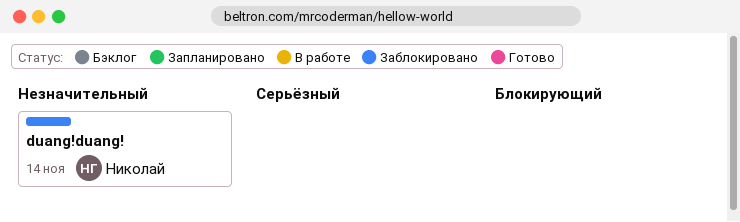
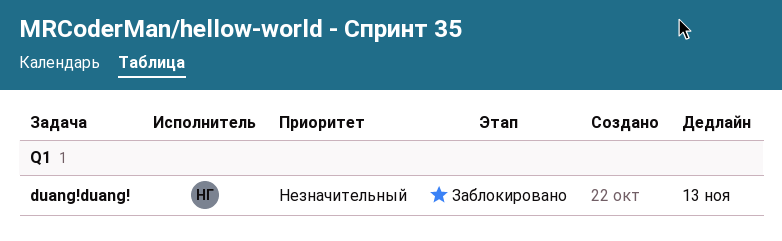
duang!duang!, due: Nov 14 -> Nov 13

